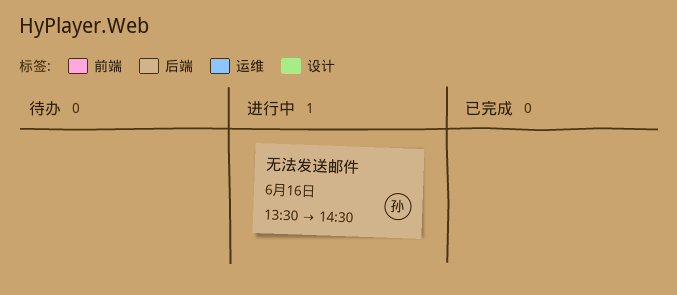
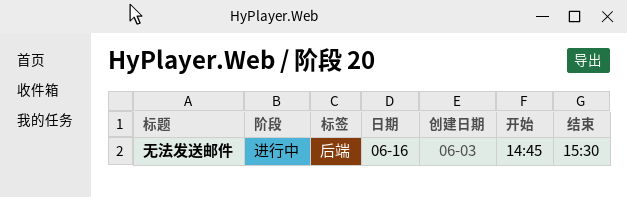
无法发送邮件, begins: 13:30 -> 14:45
无法发送邮件, ends: 14:30 -> 15:30

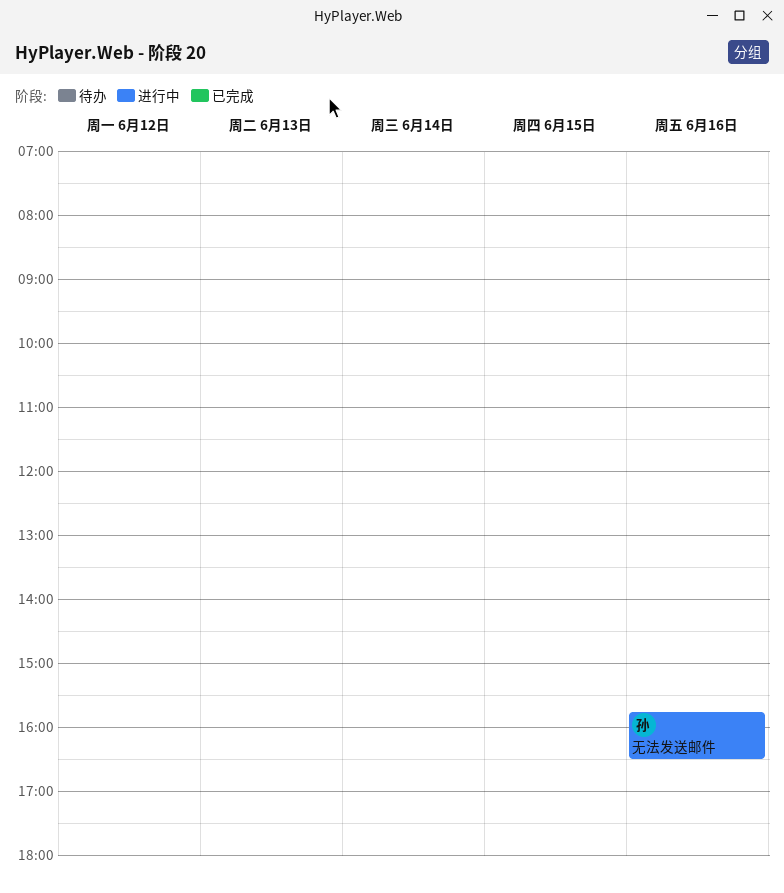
无法发送邮件, begins: 14:45 -> 15:45
无法发送邮件, ends: 15:30 -> 16:30

